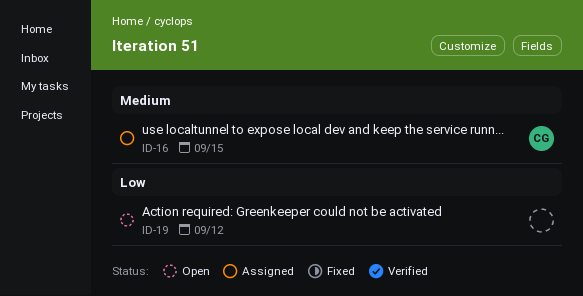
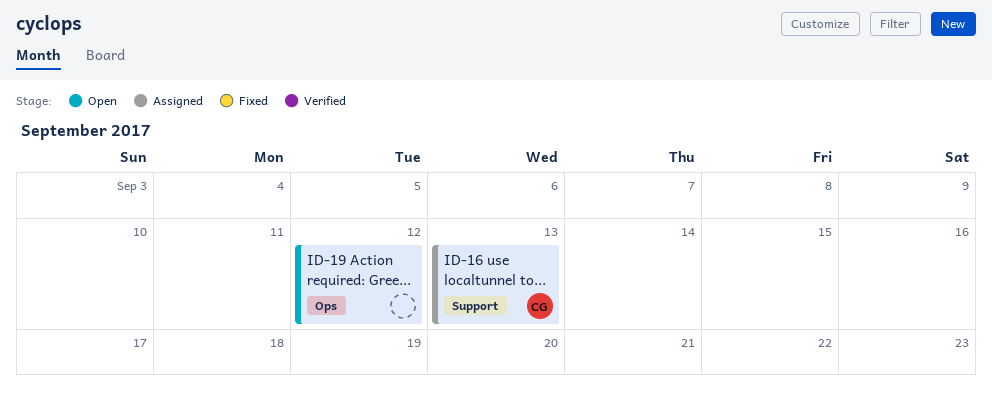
ID-16, due: Sep 15 -> Sep 13

